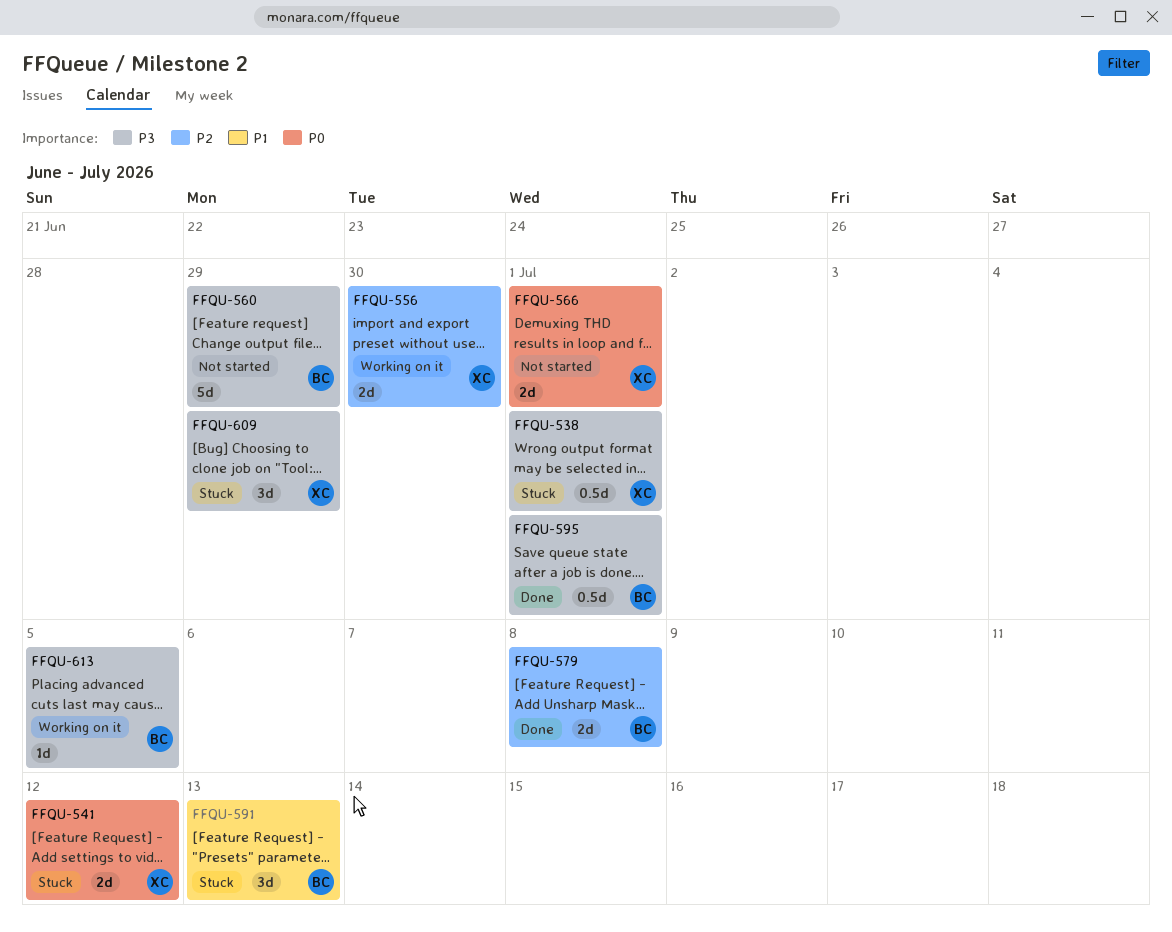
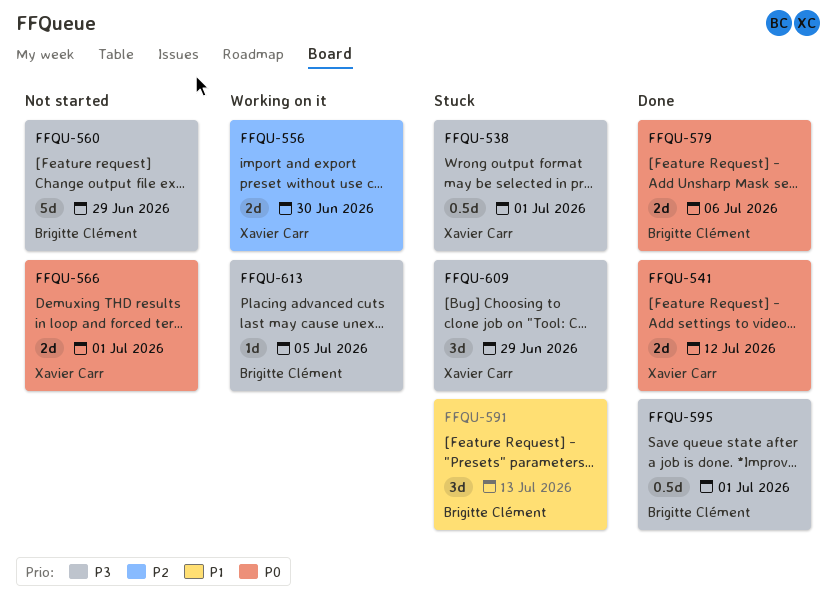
FFQU-541, status: Stuck -> Done
FFQU-579, priority: P2 -> P0
FFQU-579, due: Jul 8 -> Jul 6

